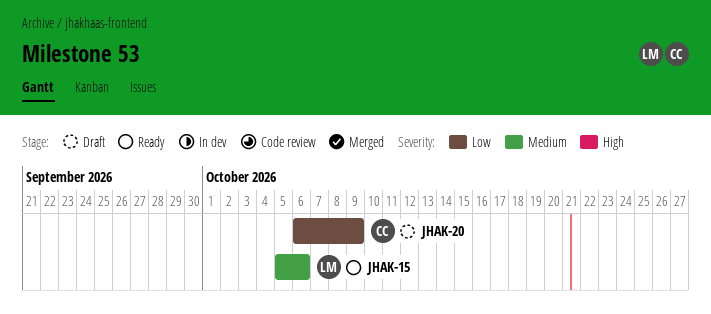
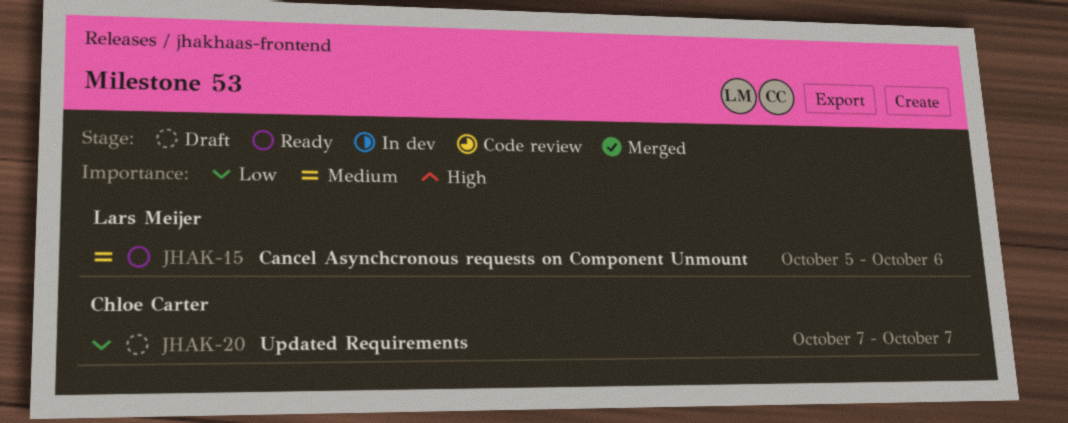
JHAK-20, start: Oct 6 -> Oct 7
JHAK-20, due: Oct 9 -> Oct 7

